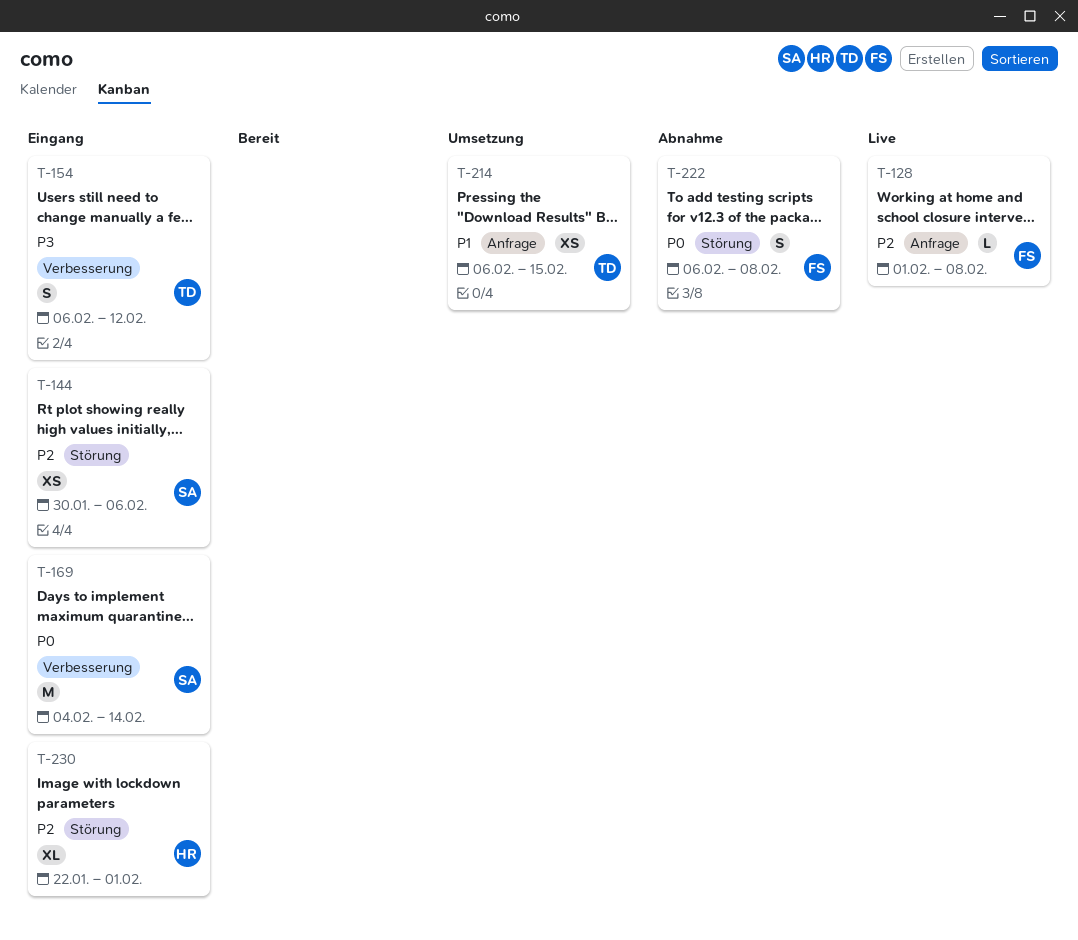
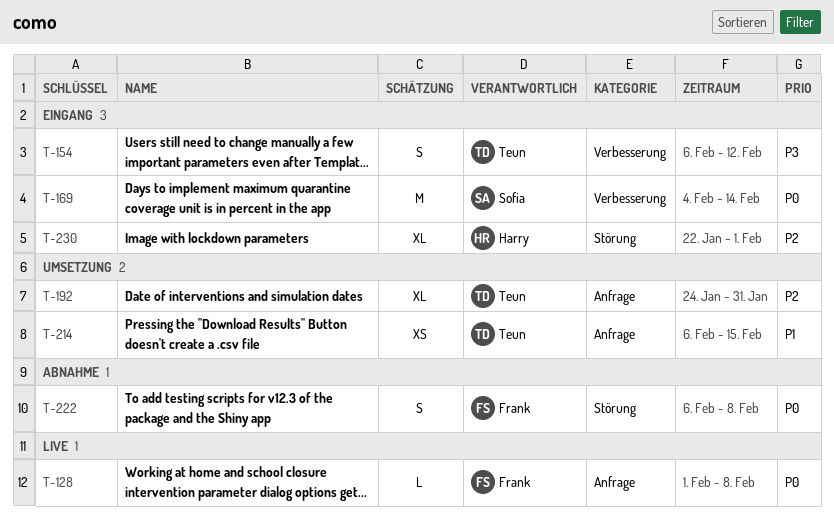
T-128, priority: P2 -> P0
T-144: present -> none
T-192: none -> present

